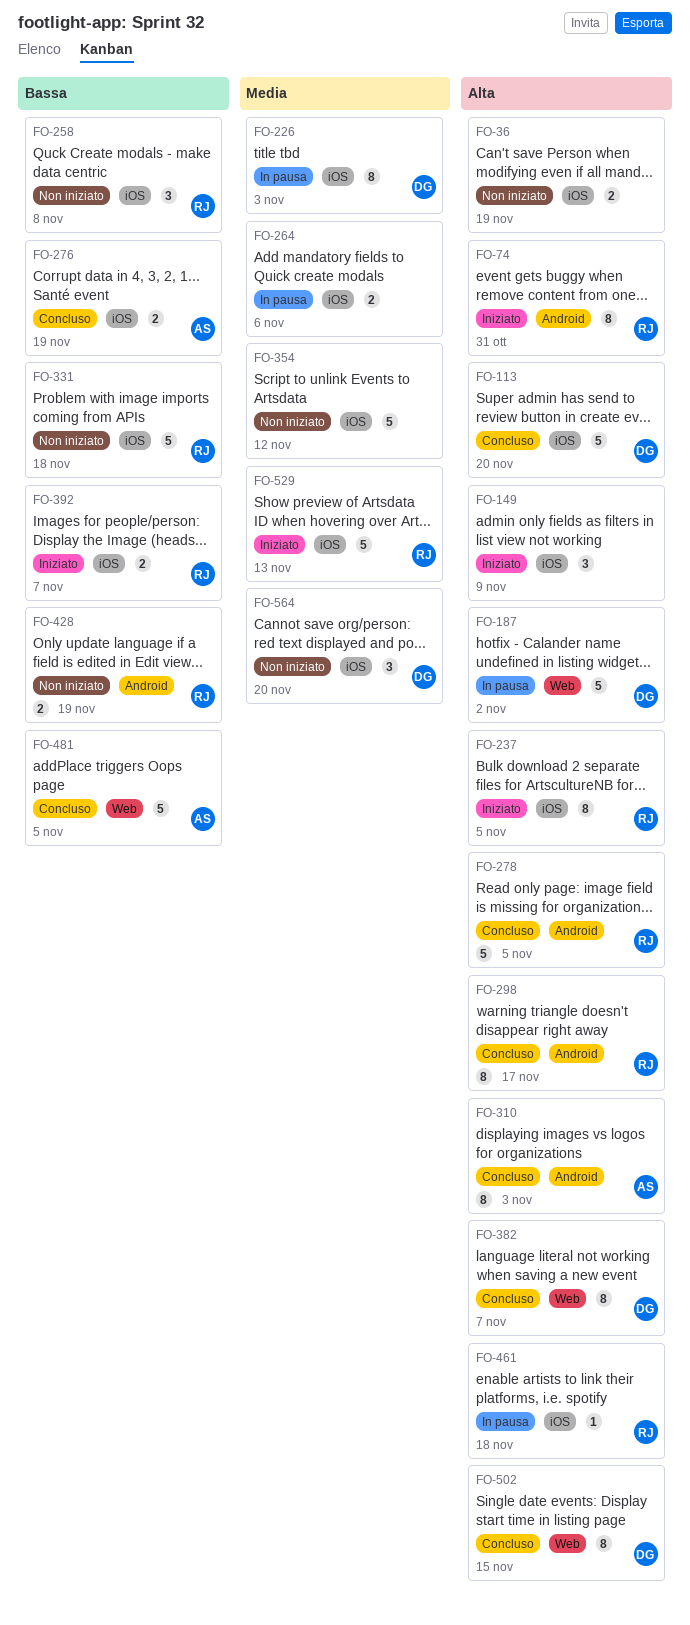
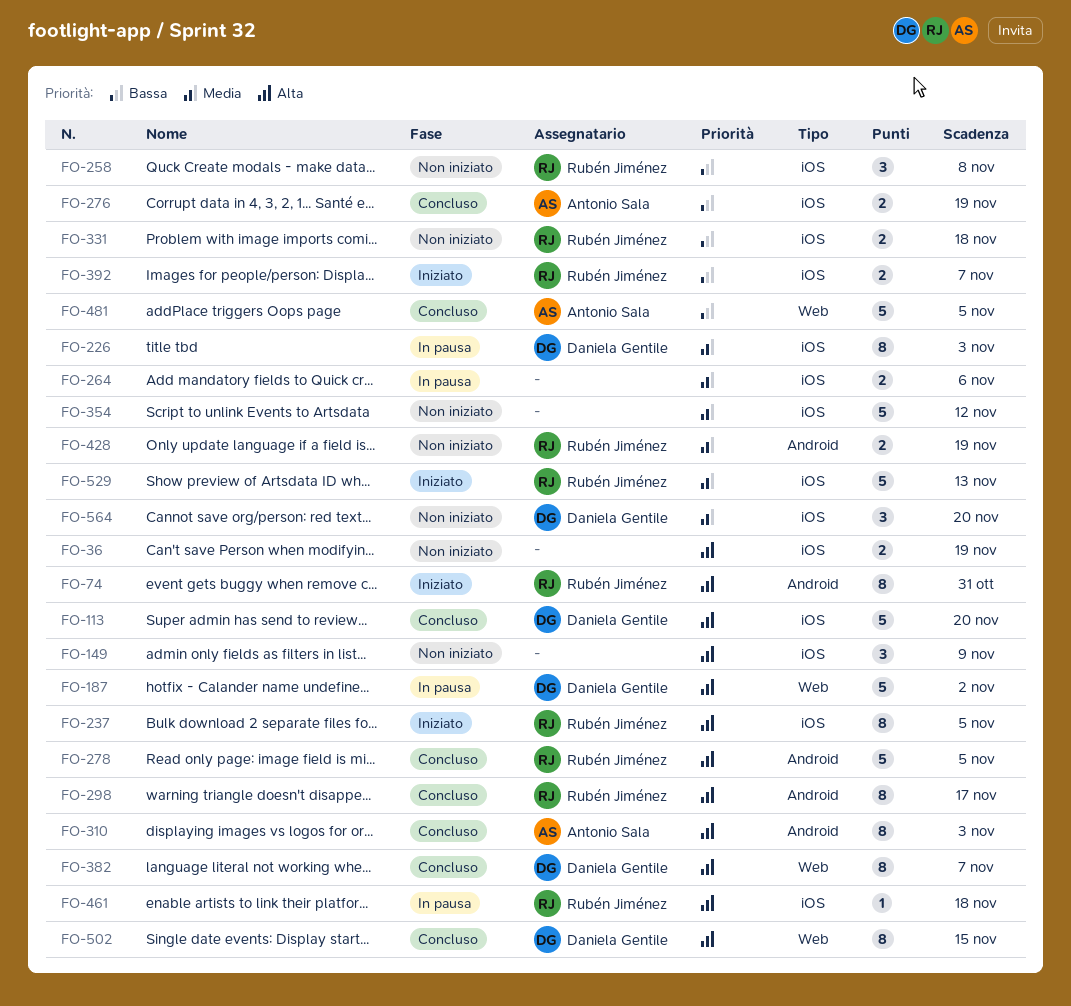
FO-149, status: Iniziato -> Non iniziato
FO-331, estimate: 5 -> 2
FO-428, priority: Bassa -> Media

